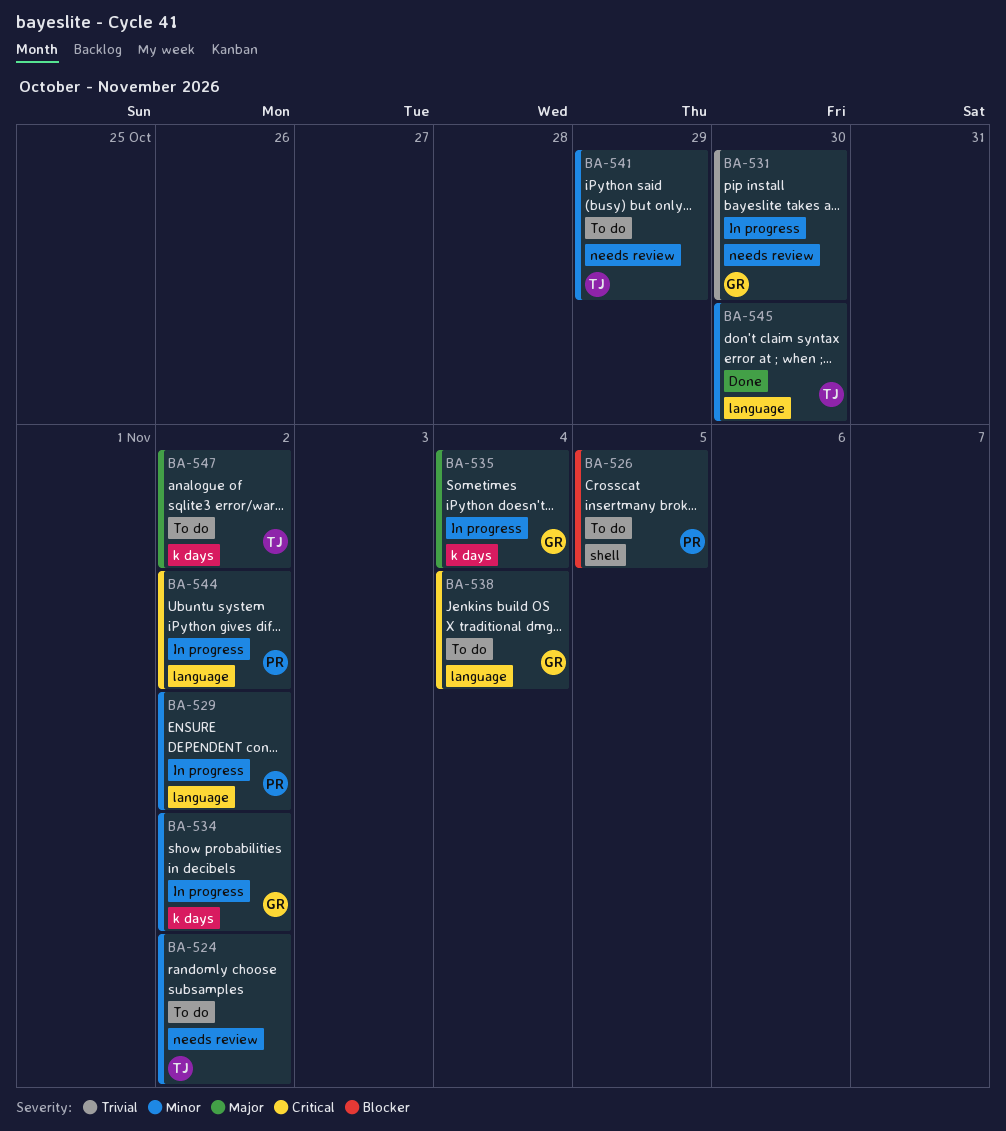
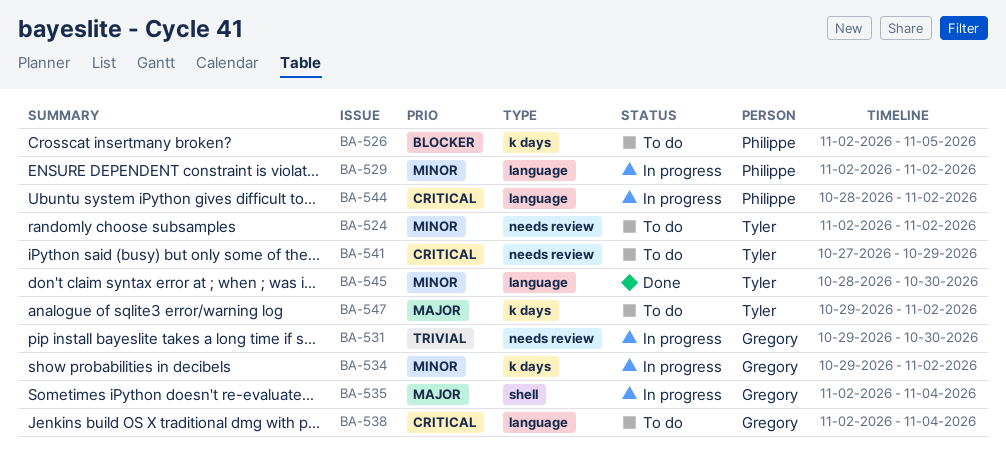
BA-526, label: shell -> k days
BA-535, label: k days -> shell
BA-541, priority: Minor -> Critical

